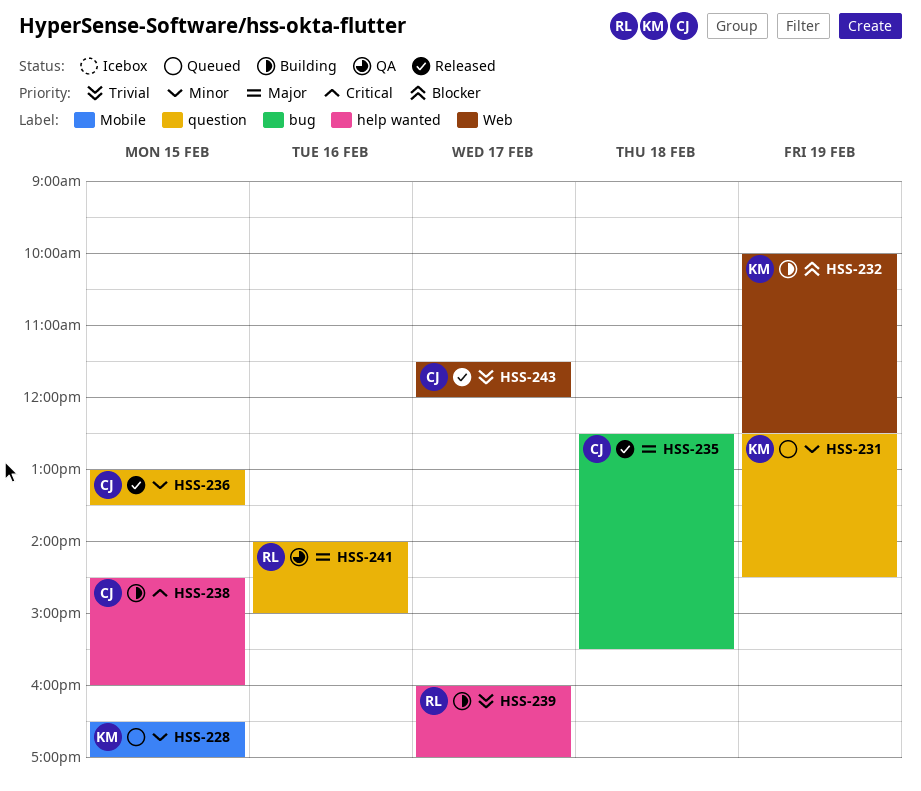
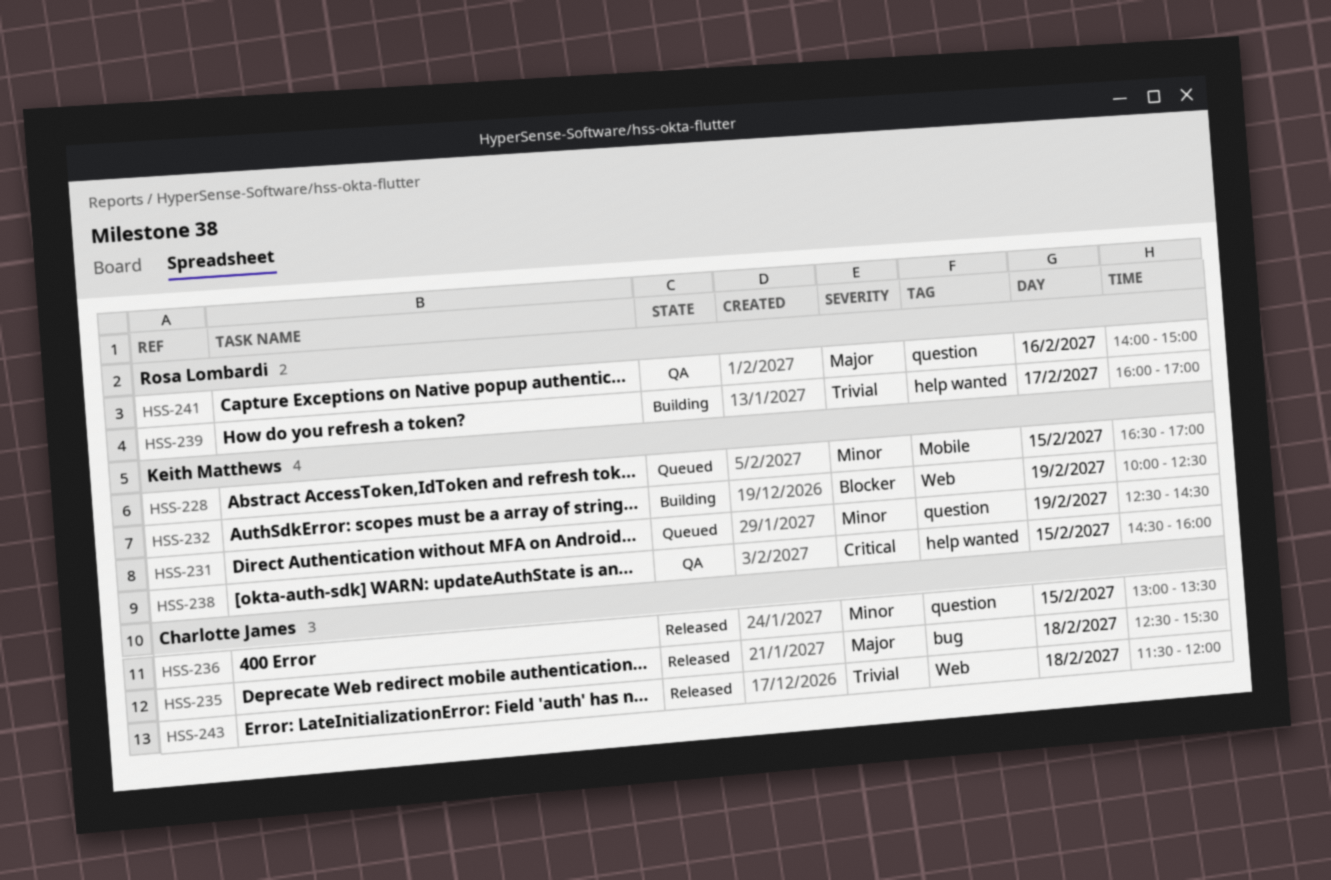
HSS-238, status: Building -> QA
HSS-238, owner: Charlotte James -> Keith Matthews
HSS-243, day: Feb 17 -> Feb 18

